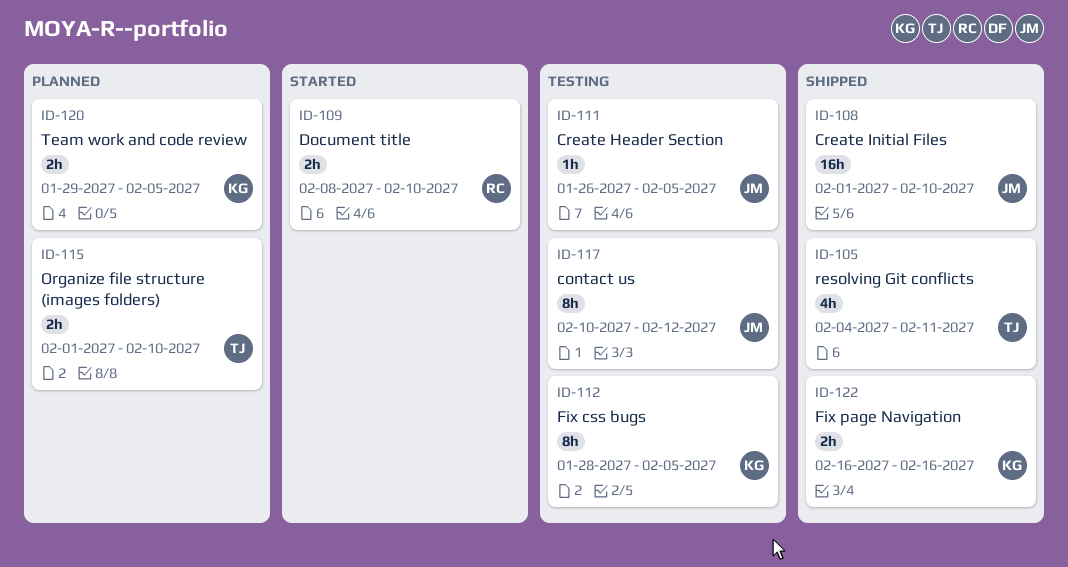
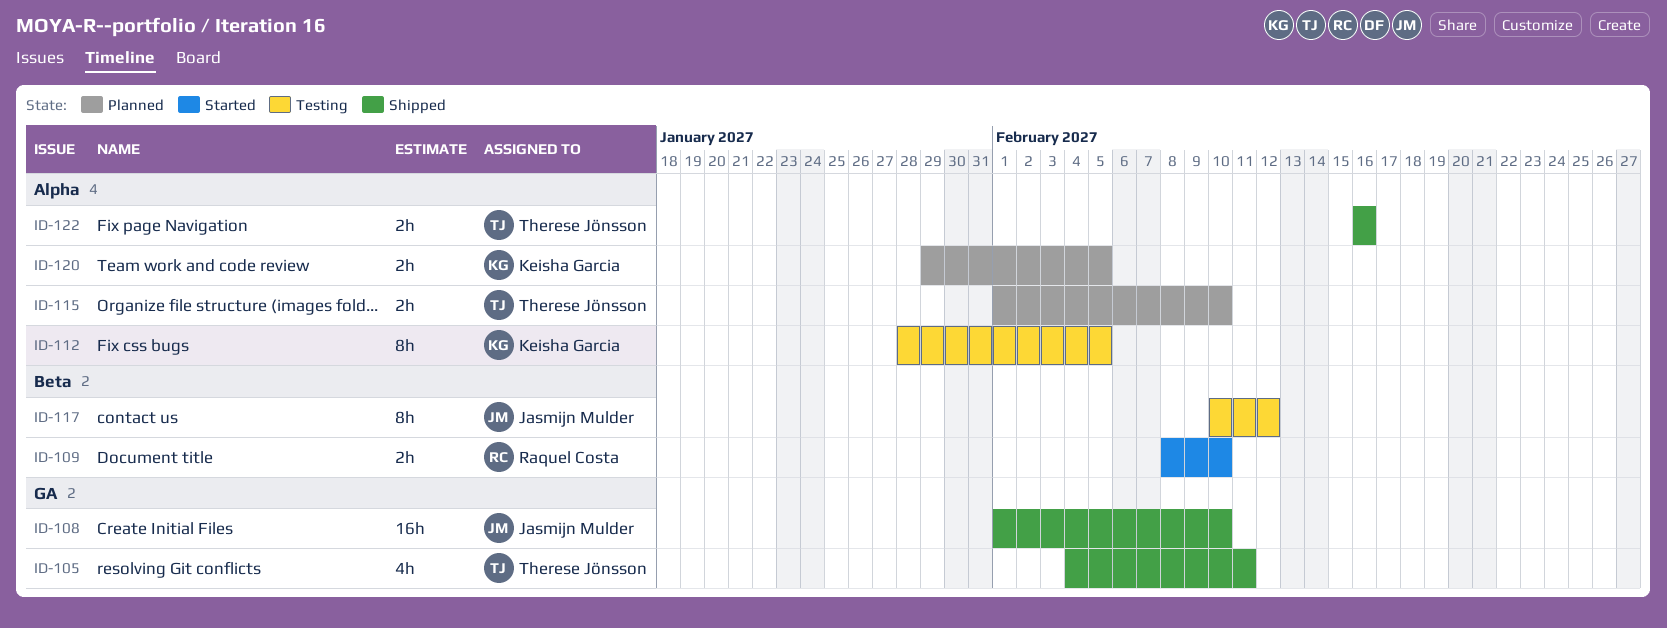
ID-111: present -> none
ID-122, owner: Keisha Garcia -> Therese Jönsson

